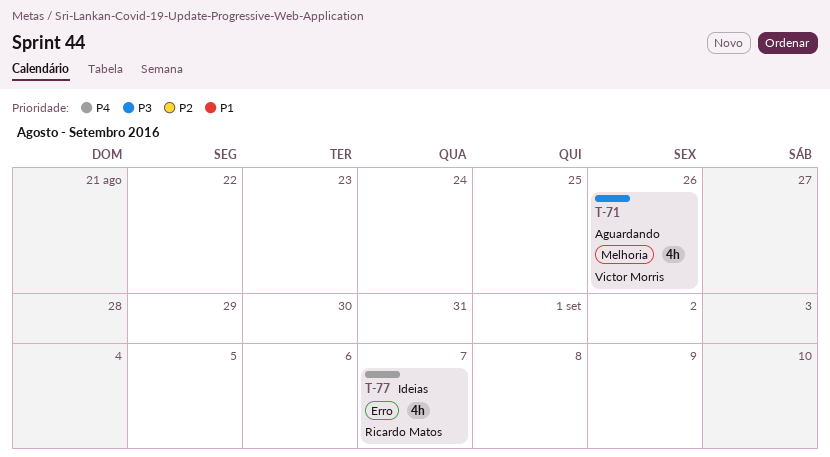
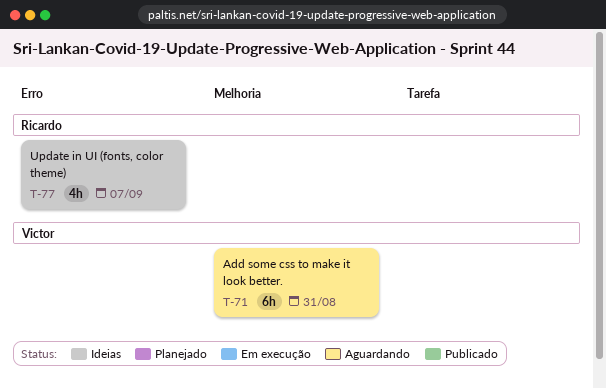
T-71, estimate: 4h -> 6h
T-71, due: Aug 26 -> Aug 31

